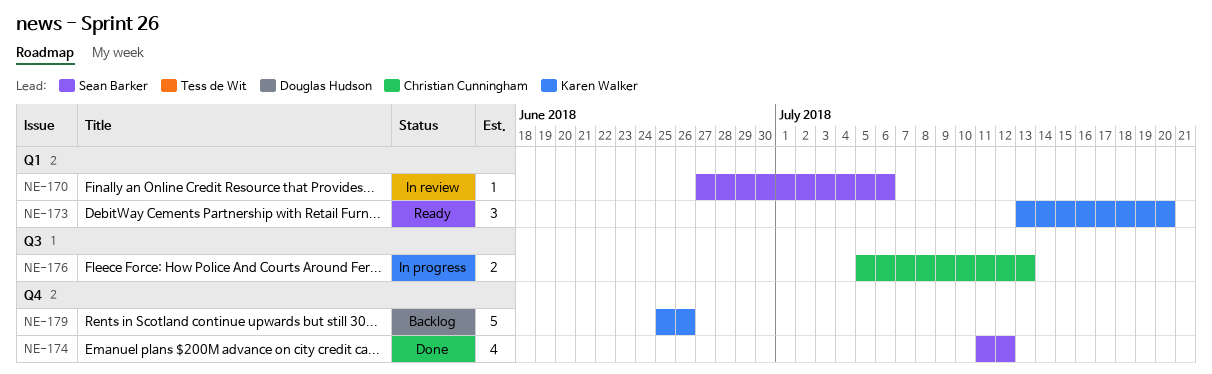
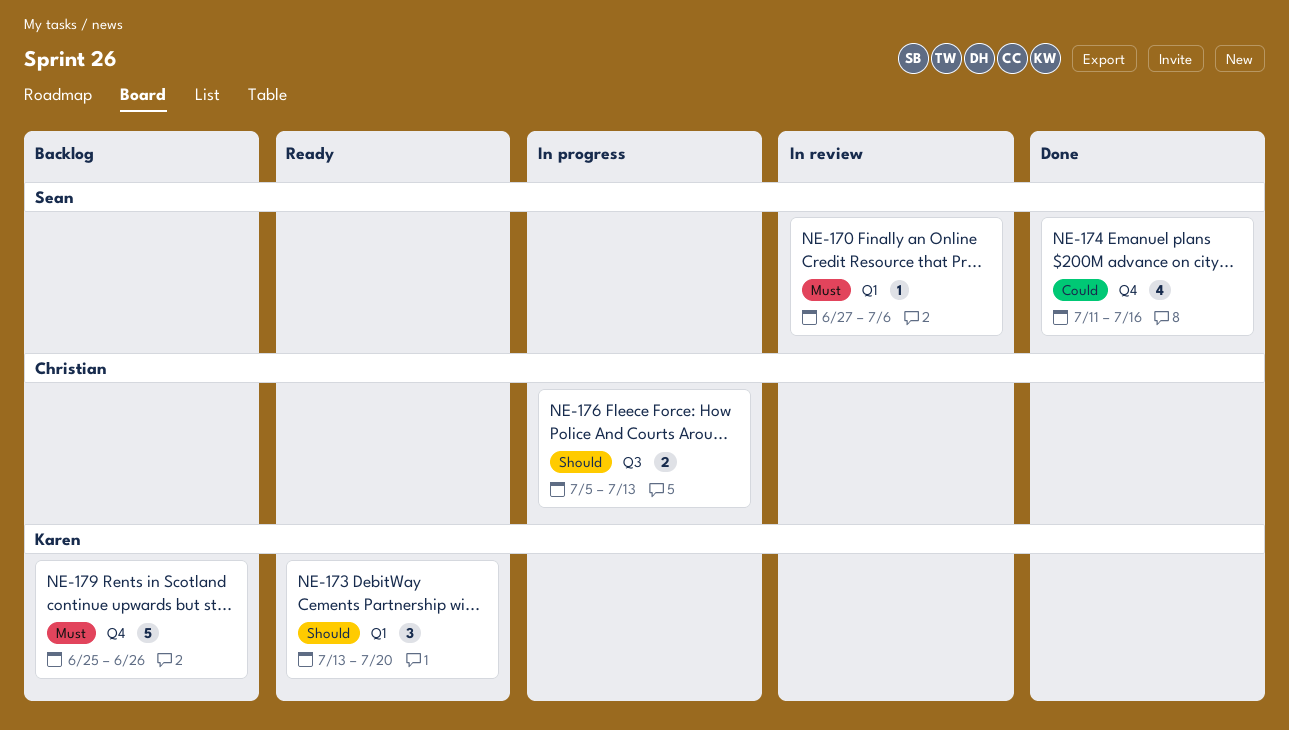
NE-174, due: Jul 12 -> Jul 16

